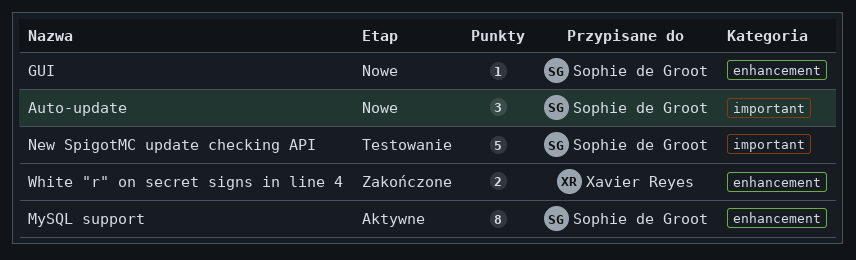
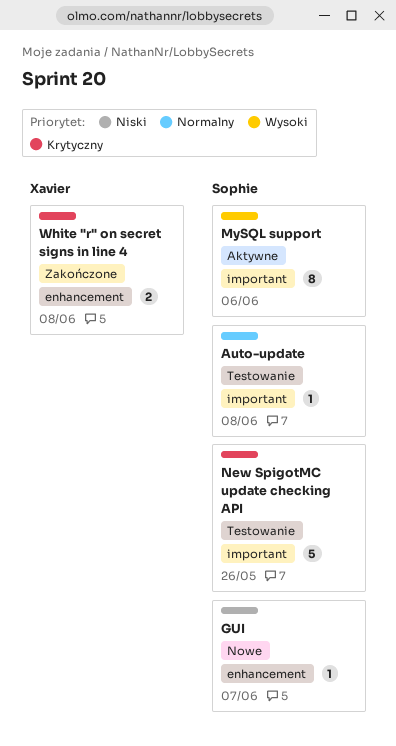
Auto-update, status: Nowe -> Testowanie
Auto-update, estimate: 3 -> 1
MySQL support, label: enhancement -> important

